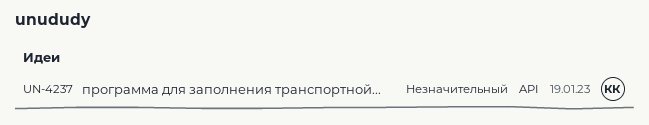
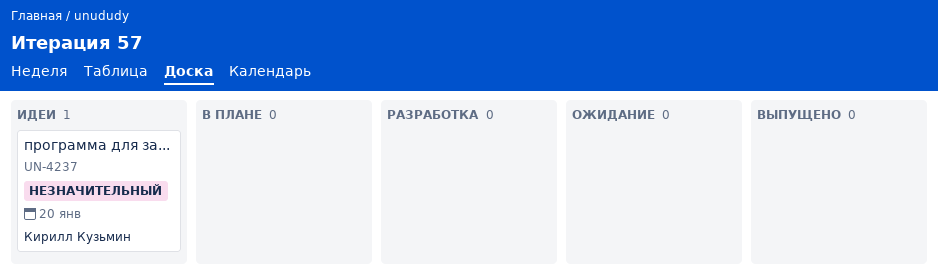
UN-4237, due: Jan 19 -> Jan 20

